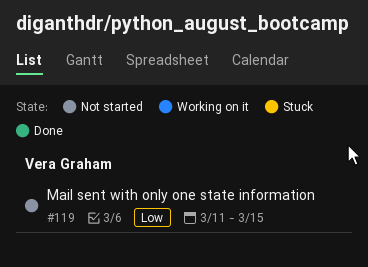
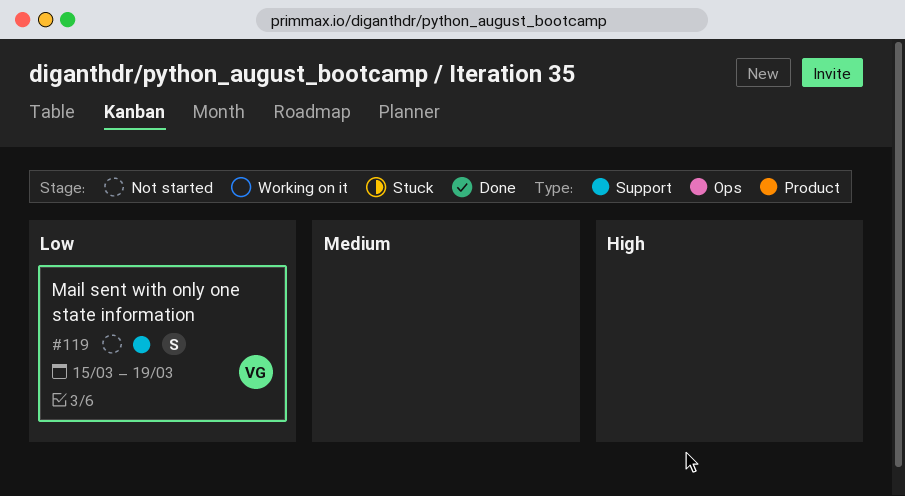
#119, start: Mar 11 -> Mar 15
#119, due: Mar 15 -> Mar 19

